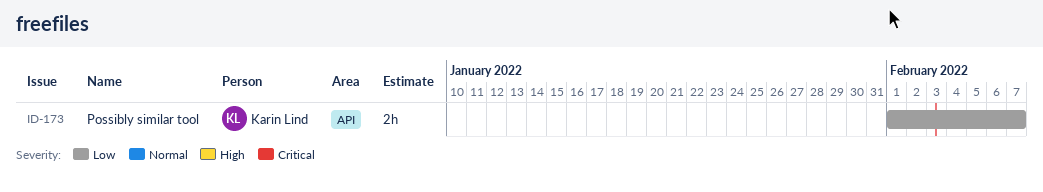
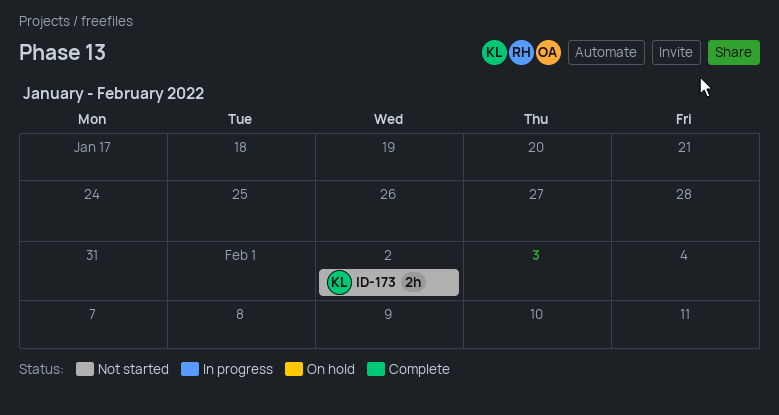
ID-173, start: Feb 1 -> Feb 2
ID-173, due: Feb 7 -> Feb 2

